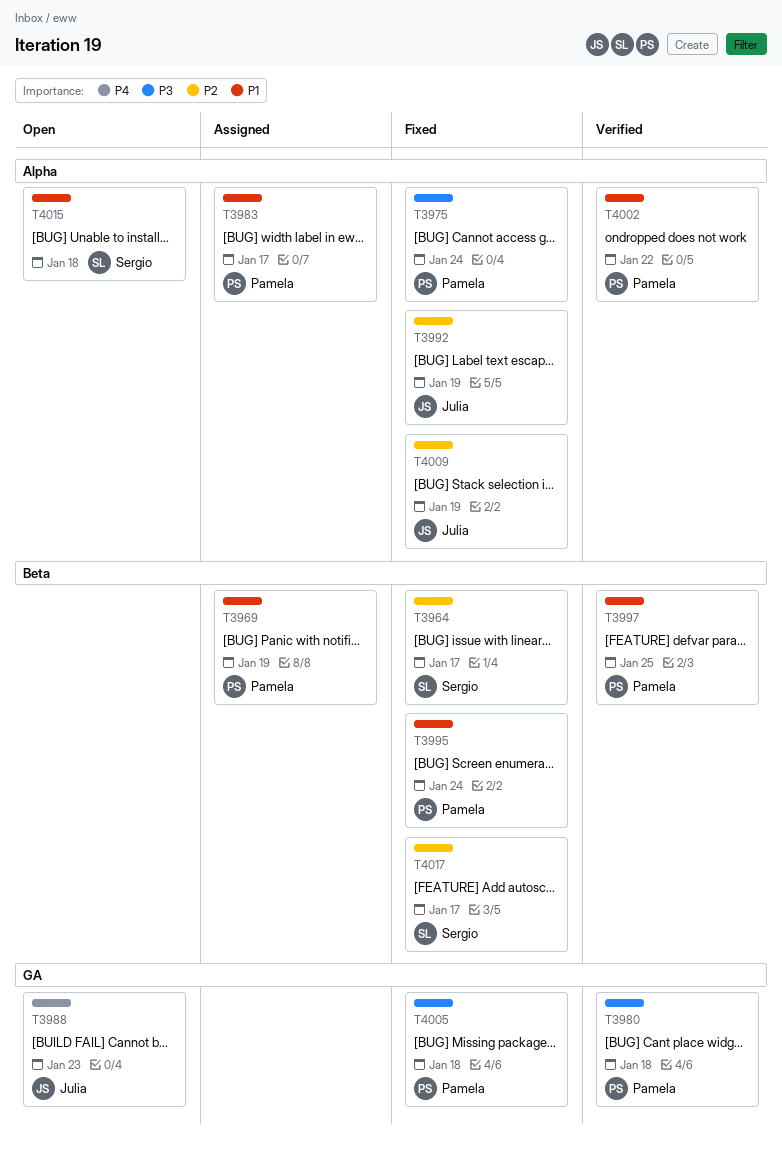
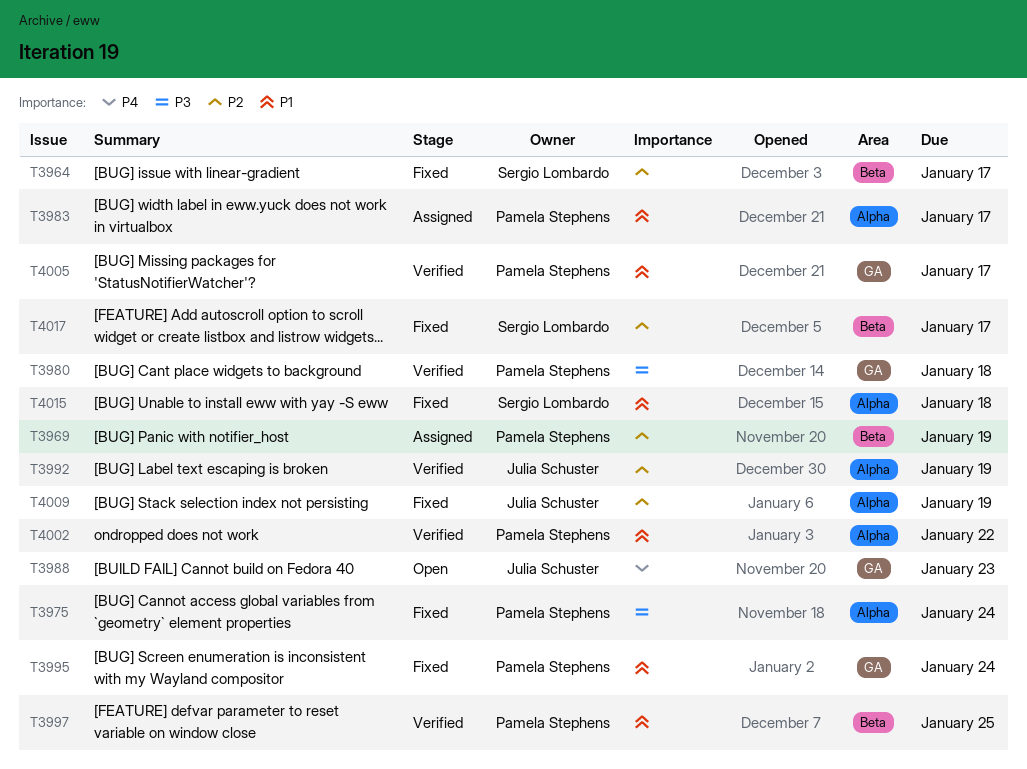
T3969, priority: P1 -> P2
T3992, status: Fixed -> Verified
T3995, label: Beta -> GA
T4005, status: Fixed -> Verified
T4005, priority: P3 -> P1
T4005, due: Jan 18 -> Jan 17
T4015, status: Open -> Fixed

